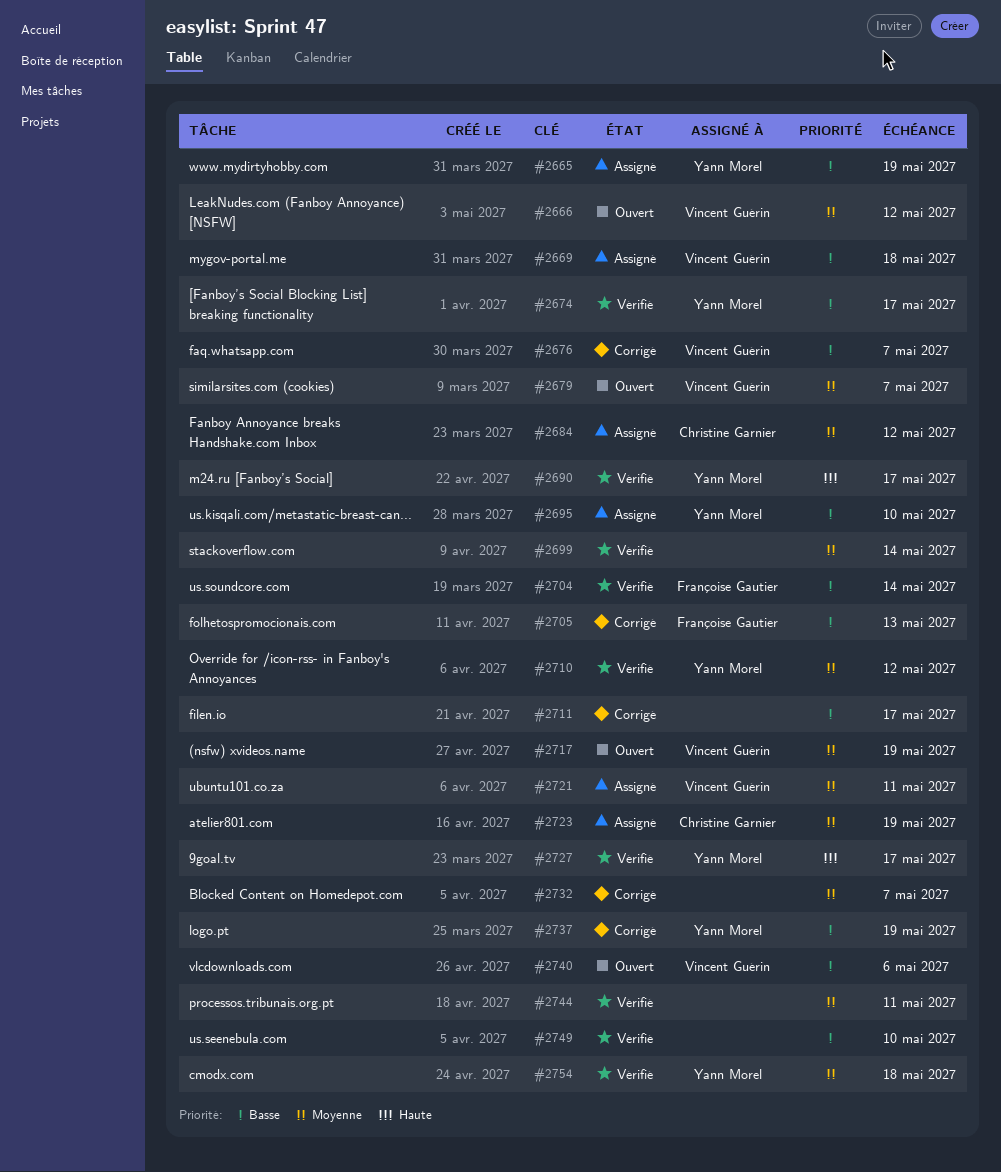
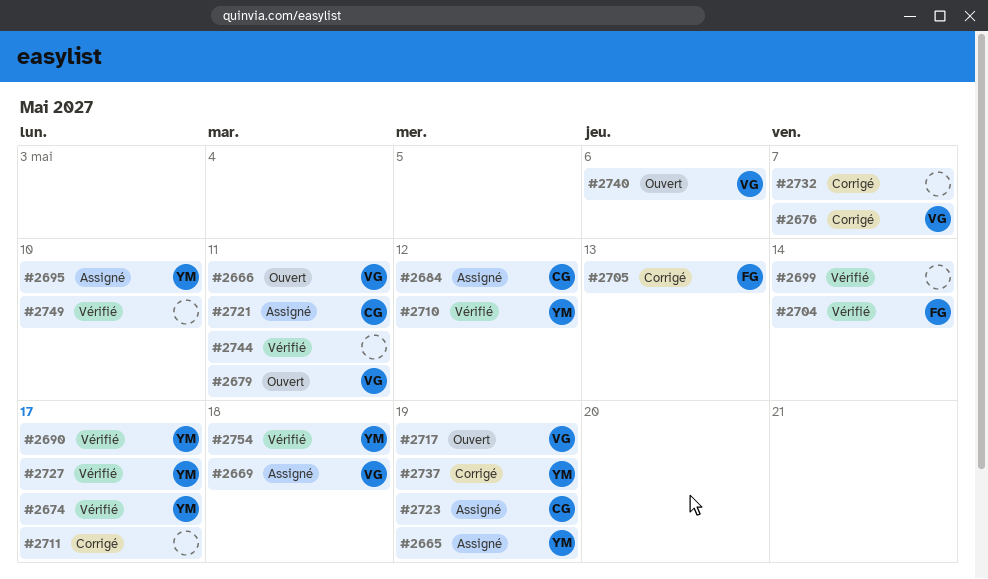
#2666, due: May 12 -> May 11
#2679, due: May 7 -> May 11
#2721, owner: Vincent Guérin -> Christine Garnier

